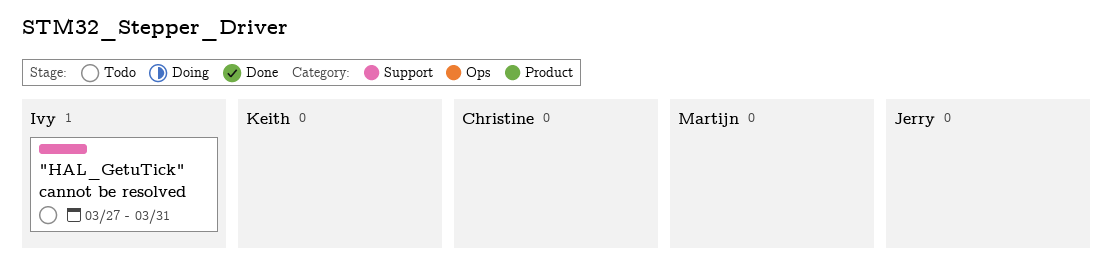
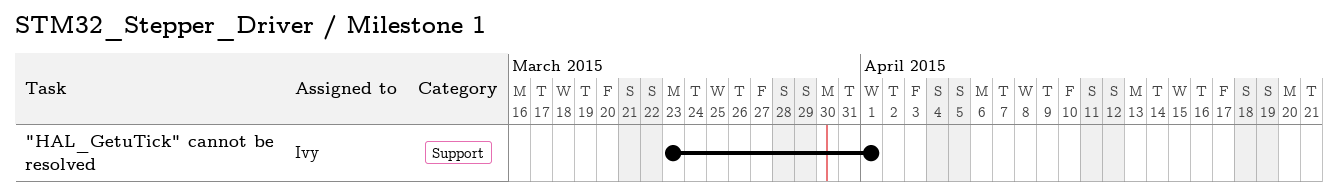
"HAL_GetuTick" cannot be resolved, start: Mar 27 -> Mar 23
"HAL_GetuTick" cannot be resolved, due: Mar 31 -> Apr 1

